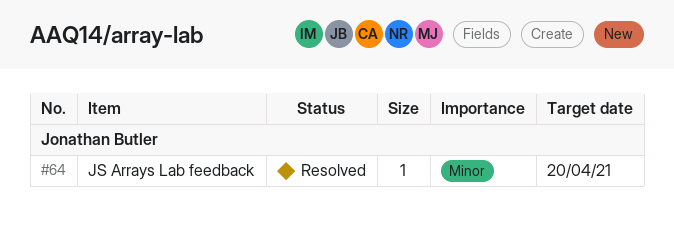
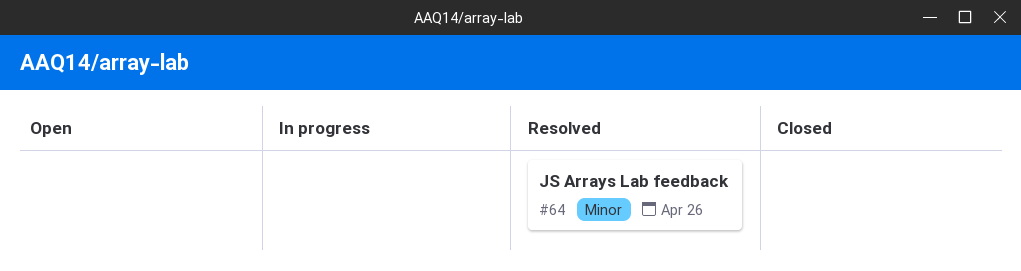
#64, due: Apr 20 -> Apr 26

